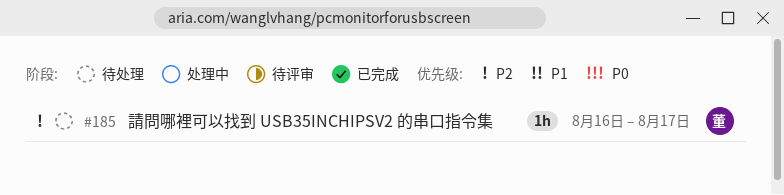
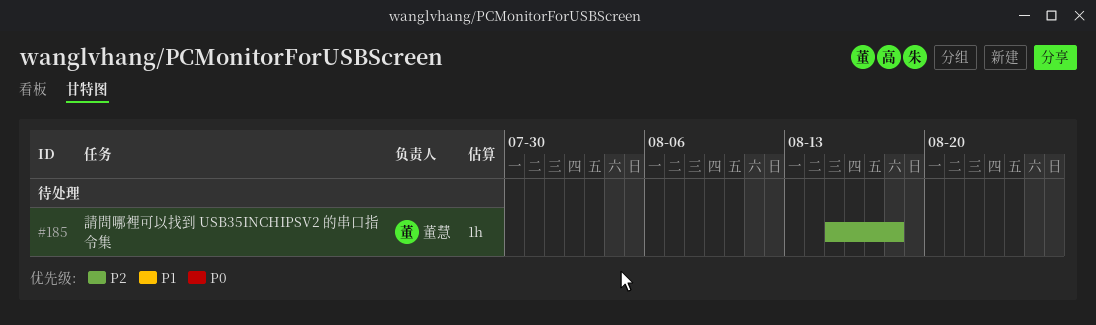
#185, start: Aug 16 -> Aug 15
#185, due: Aug 17 -> Aug 18

